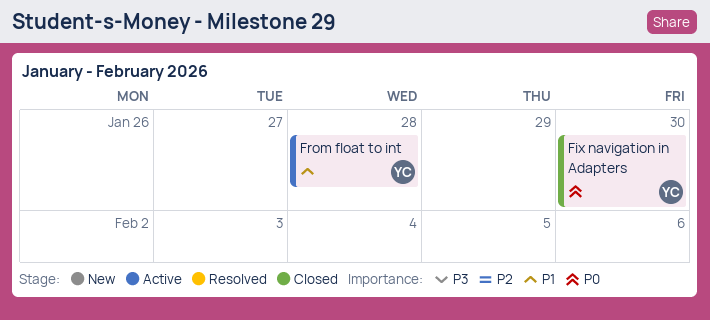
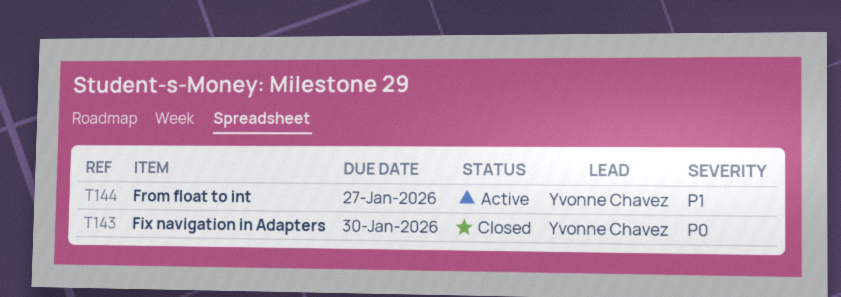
From float to int, due: Jan 28 -> Jan 27

